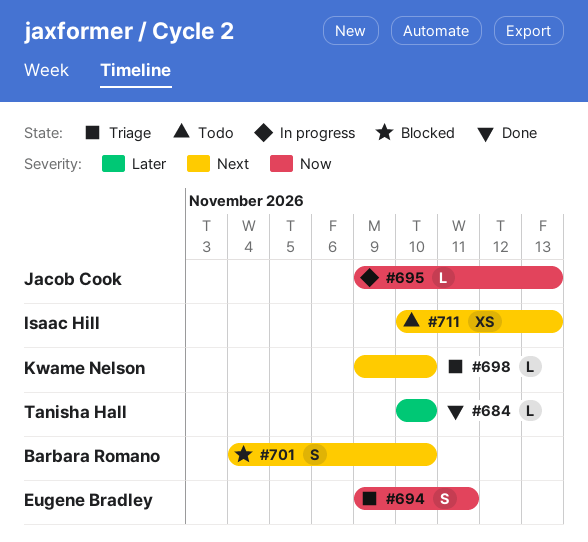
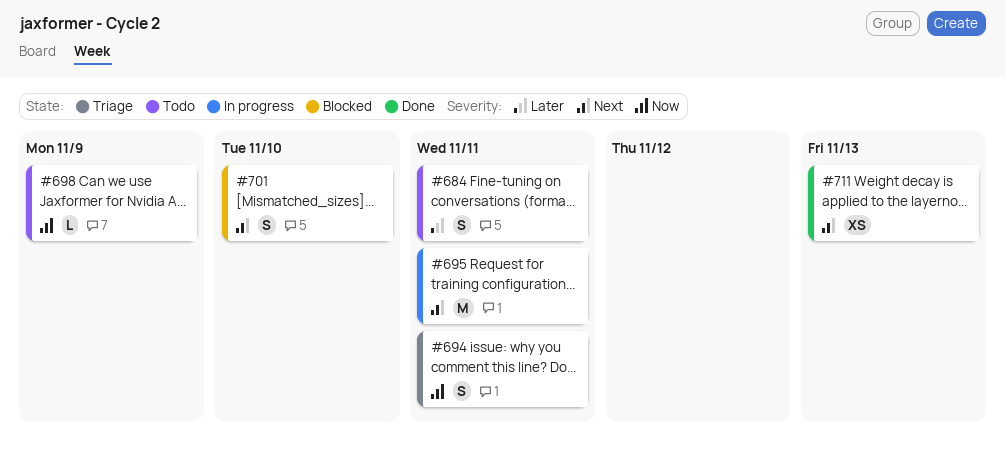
#684, status: Done -> Todo
#684, estimate: L -> S
#684, due: Nov 10 -> Nov 11
#695, priority: Now -> Next
#695, estimate: L -> M
#695, due: Nov 13 -> Nov 11
#698, status: Triage -> Todo
#698, priority: Next -> Now
#698, due: Nov 10 -> Nov 9
#711, status: Todo -> Done

